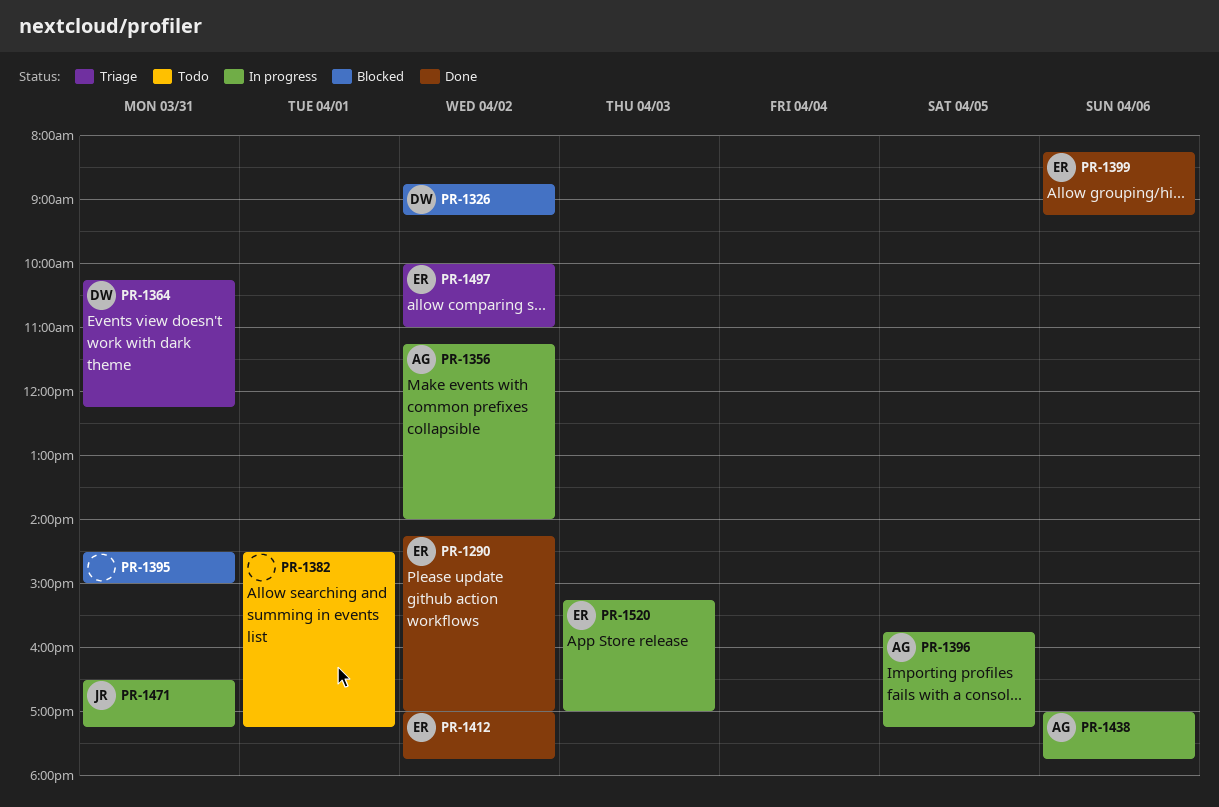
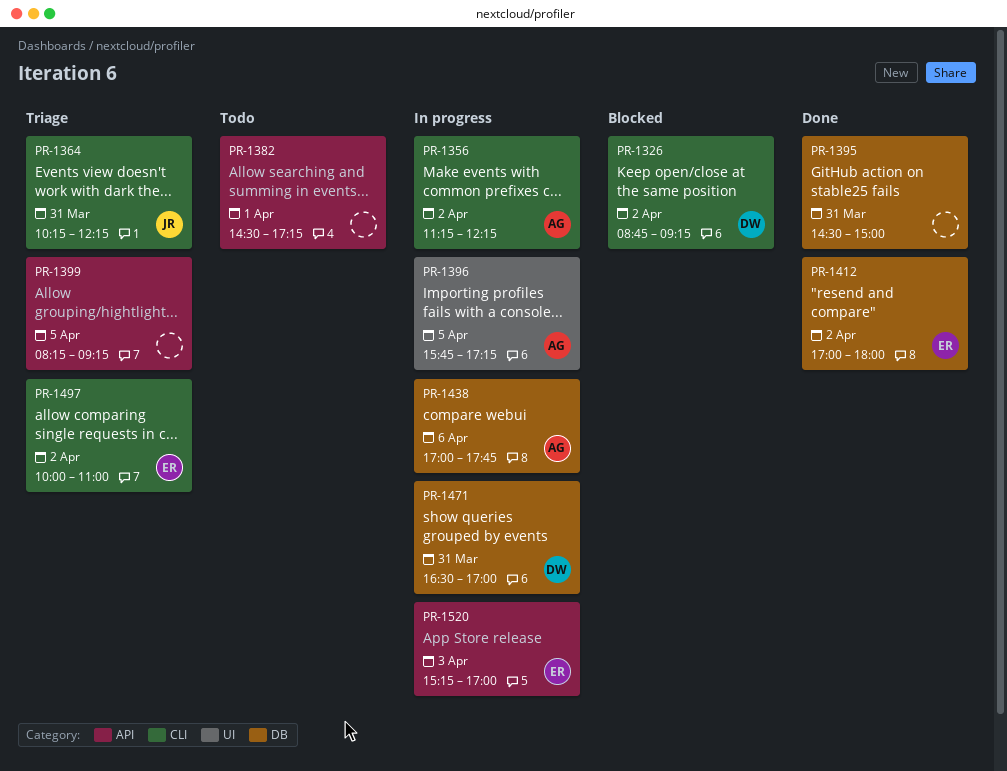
PR-1290: present -> none
PR-1356, ends: 14:00 -> 12:15
PR-1364, owner: DW -> JR
PR-1395, status: Blocked -> Done
PR-1399, status: Done -> Triage
PR-1399, owner: ER -> none
PR-1399, day: Apr 6 -> Apr 5
PR-1412, ends: 17:45 -> 18:00
PR-1471, owner: JR -> DW
PR-1471, ends: 17:15 -> 17:00

